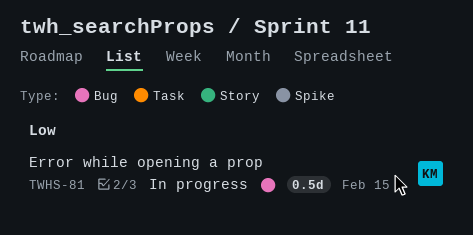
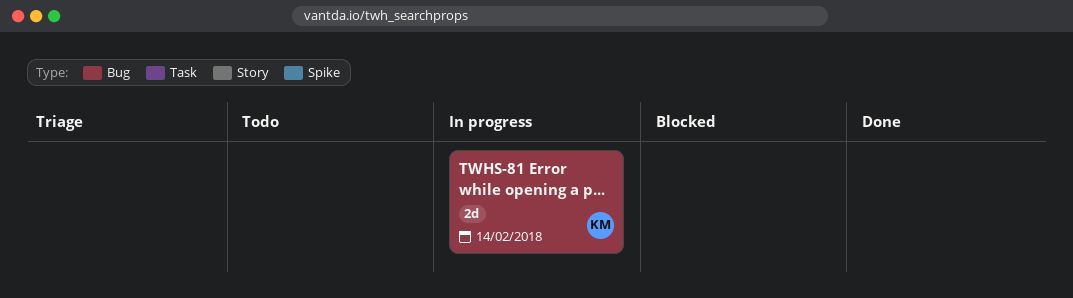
TWHS-81, estimate: 0.5d -> 2d
TWHS-81, due: Feb 15 -> Feb 14

